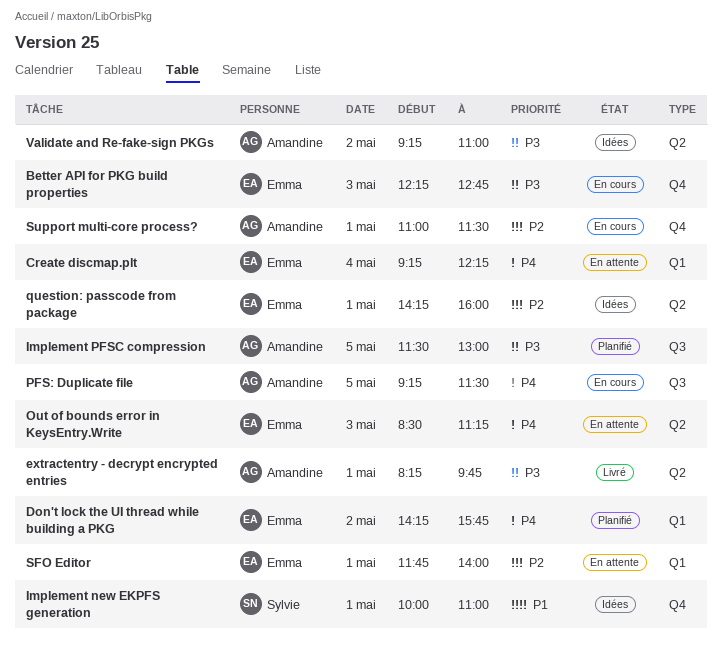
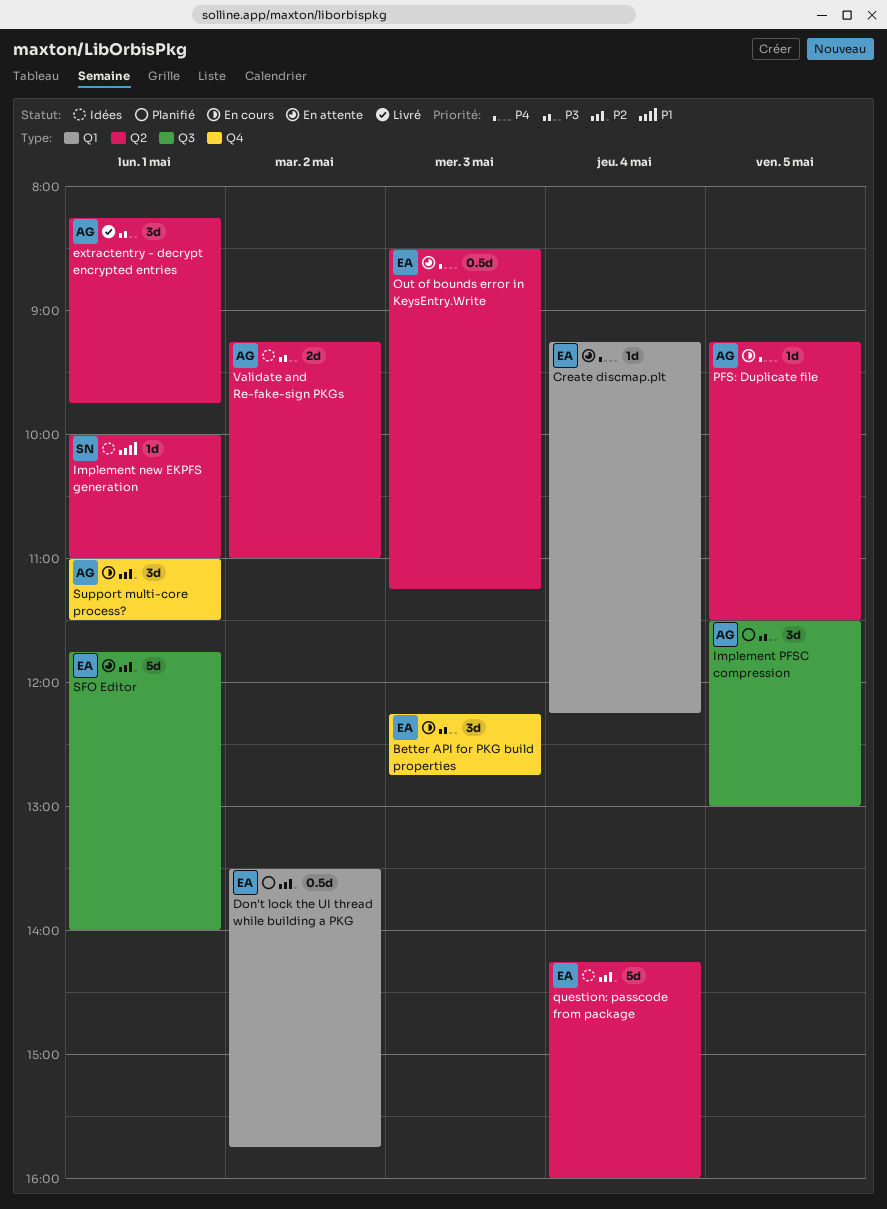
Don't lock the UI thread while building a PKG, priority: P4 -> P2
Don't lock the UI thread while building a PKG, begins: 14:15 -> 13:30
Implement new EKPFS generation, label: Q4 -> Q2
PFS: Duplicate file, label: Q3 -> Q2
question: passcode from package, day: May 1 -> May 4
SFO Editor, label: Q1 -> Q3

